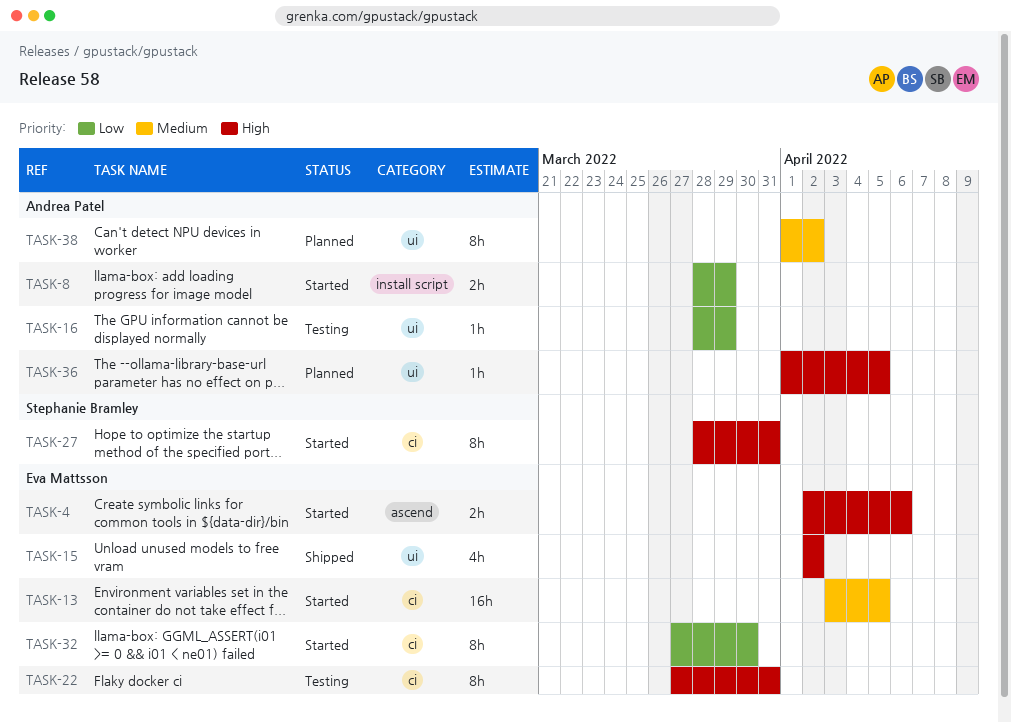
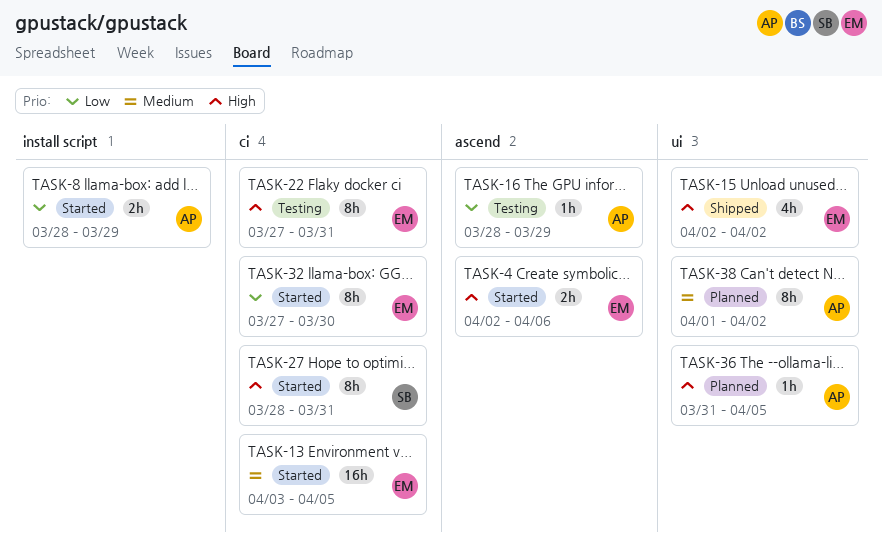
TASK-16, label: ui -> ascend
TASK-36, start: Apr 1 -> Mar 31

